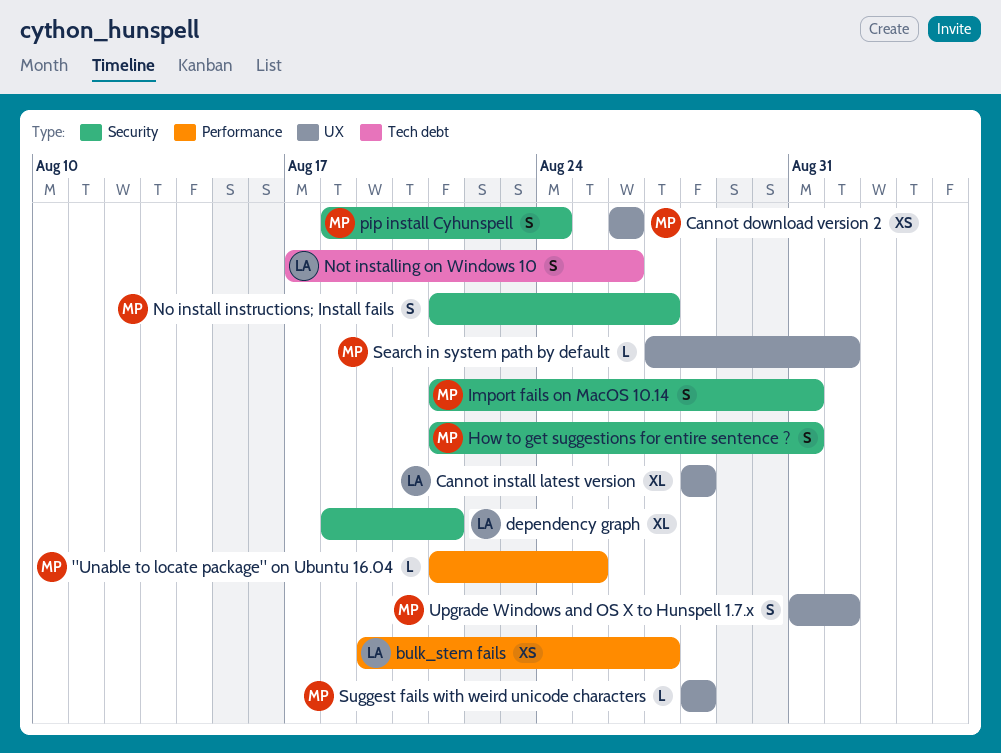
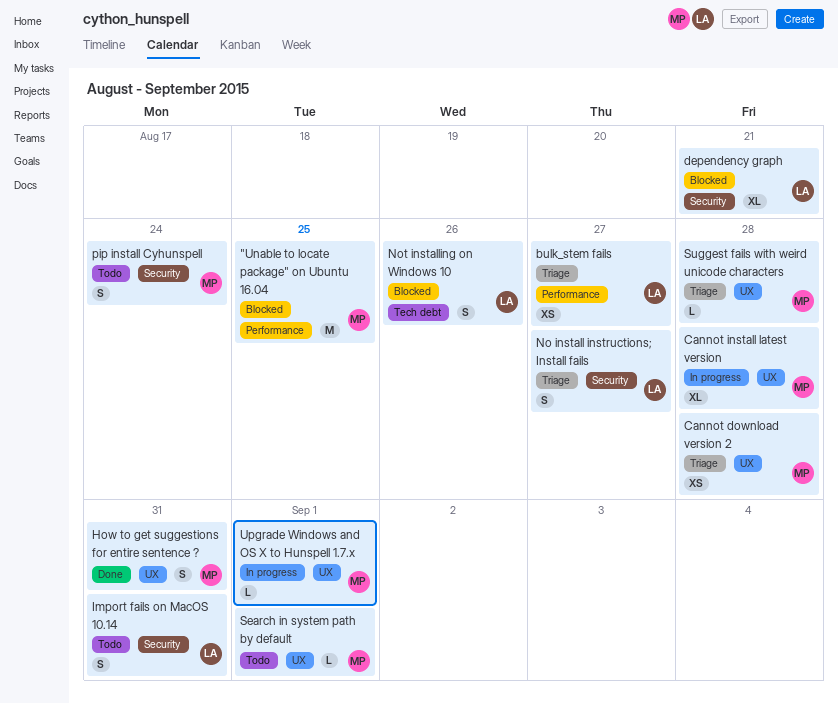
"Unable to locate package" on Ubuntu 16.04, estimate: L -> M
Cannot download version 2, due: Aug 26 -> Aug 28
Cannot install latest version, owner: LA -> MP
How to get suggestions for entire sentence ?, label: Security -> UX
Import fails on MacOS 10.14, owner: MP -> LA
No install instructions; Install fails, owner: MP -> LA
Upgrade Windows and OS X to Hunspell 1.7.x, estimate: S -> L

